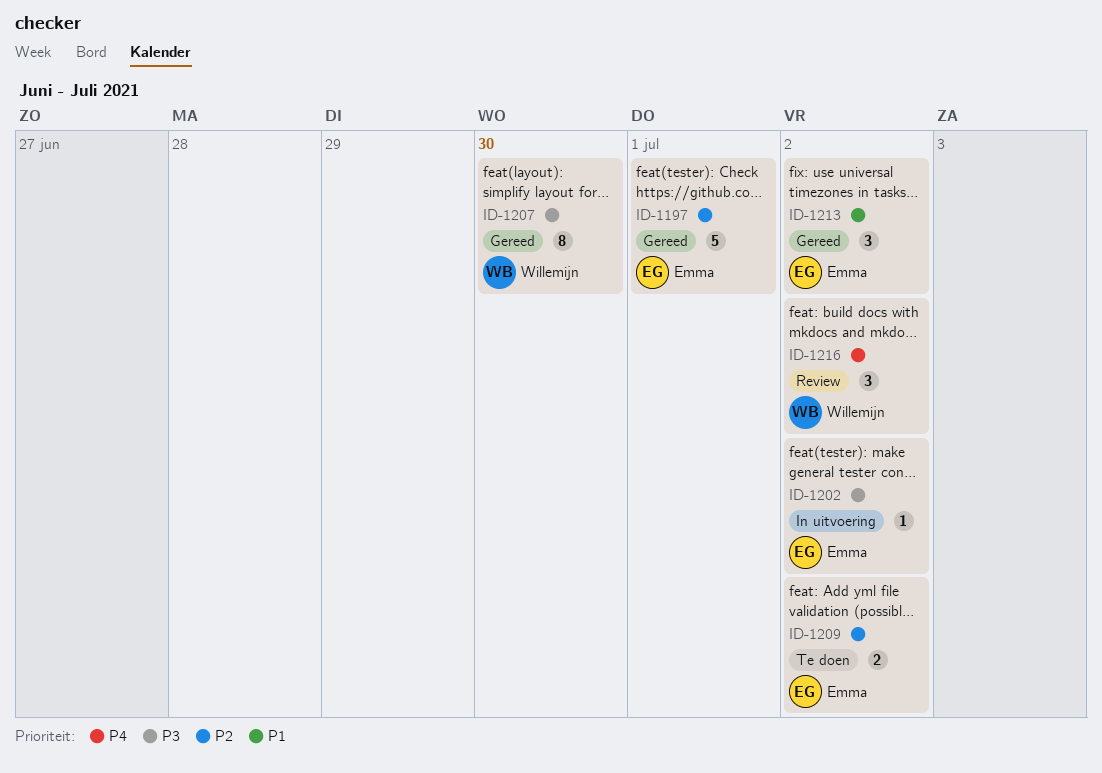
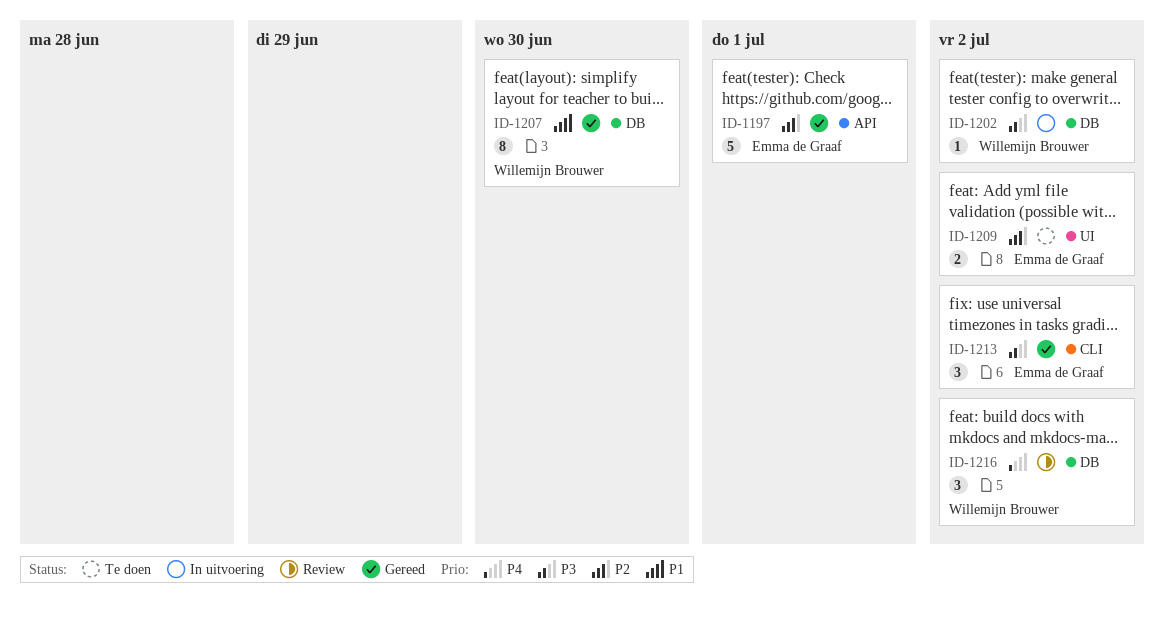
ID-1202, owner: Emma de Graaf -> Willemijn Brouwer
ID-1207, priority: P3 -> P1
ID-1213, priority: P1 -> P3

